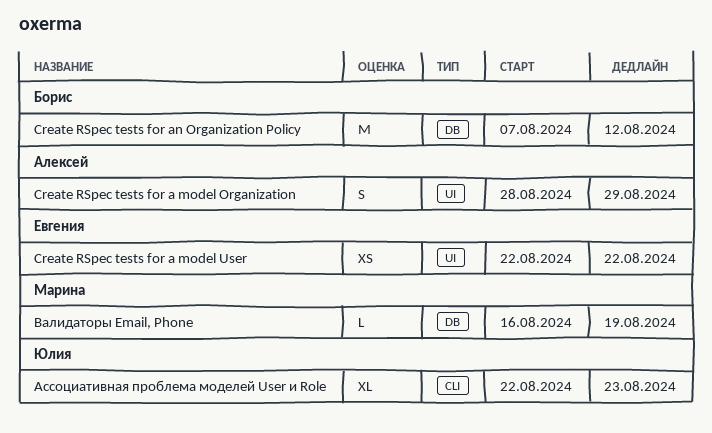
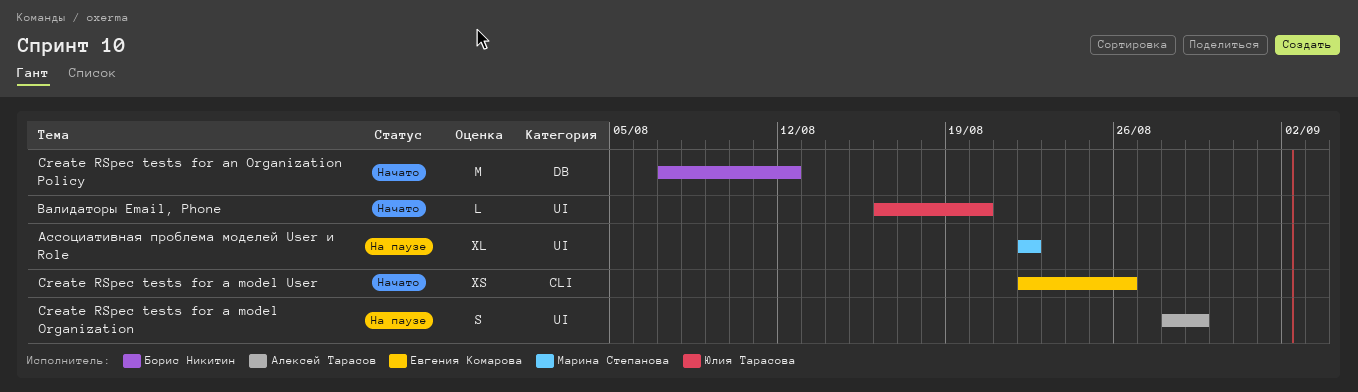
Ассоциативная проблема моделей User и Role, owner: Юлия Тарасова -> Марина Степанова
Ассоциативная проблема моделей User и Role, label: CLI -> UI
Ассоциативная проблема моделей User и Role, due: Aug 23 -> Aug 22
Валидаторы Email, Phone, owner: Марина Степанова -> Юлия Тарасова
Валидаторы Email, Phone, label: DB -> UI
Валидаторы Email, Phone, due: Aug 19 -> Aug 20
Сreate RSpec tests for a model User, label: UI -> CLI
Сreate RSpec tests for a model User, due: Aug 22 -> Aug 26

